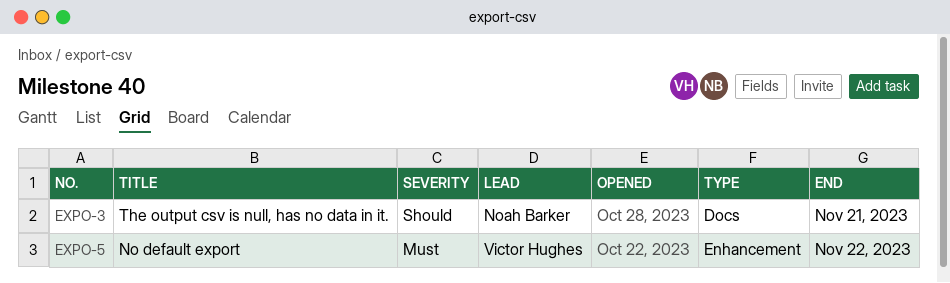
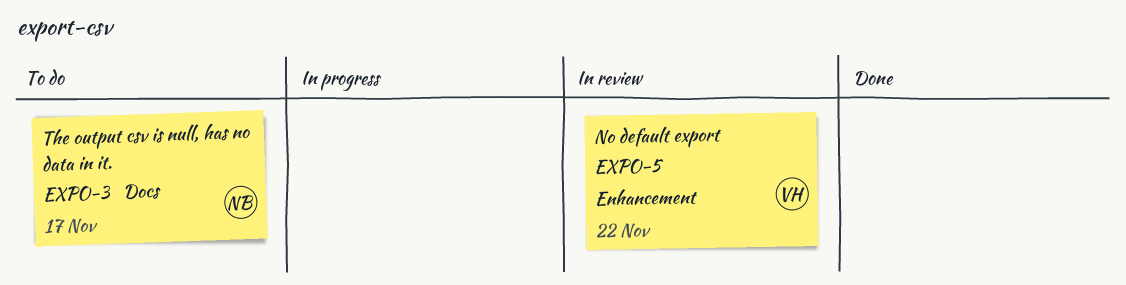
EXPO-3, due: Nov 21 -> Nov 17

